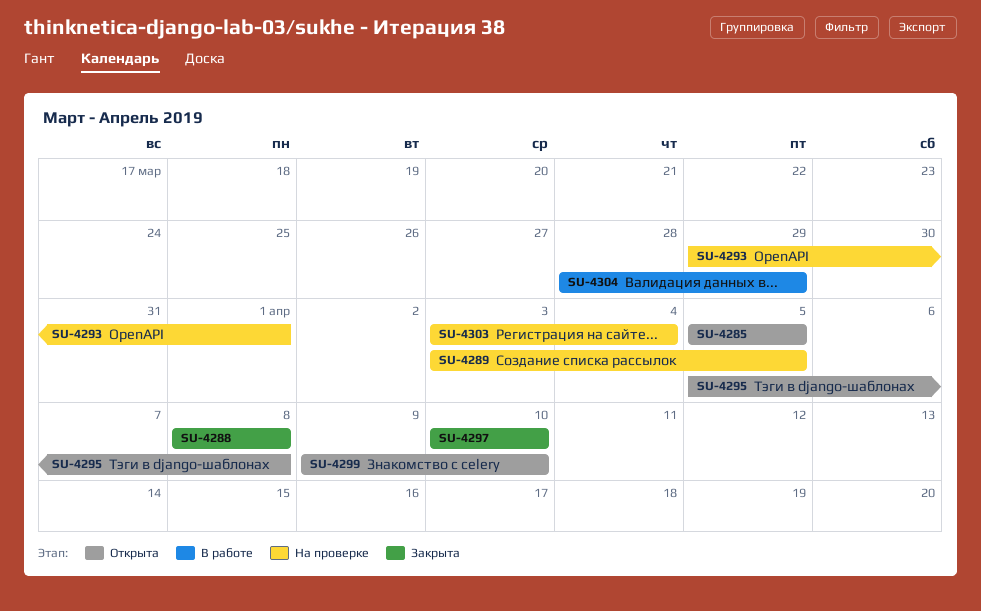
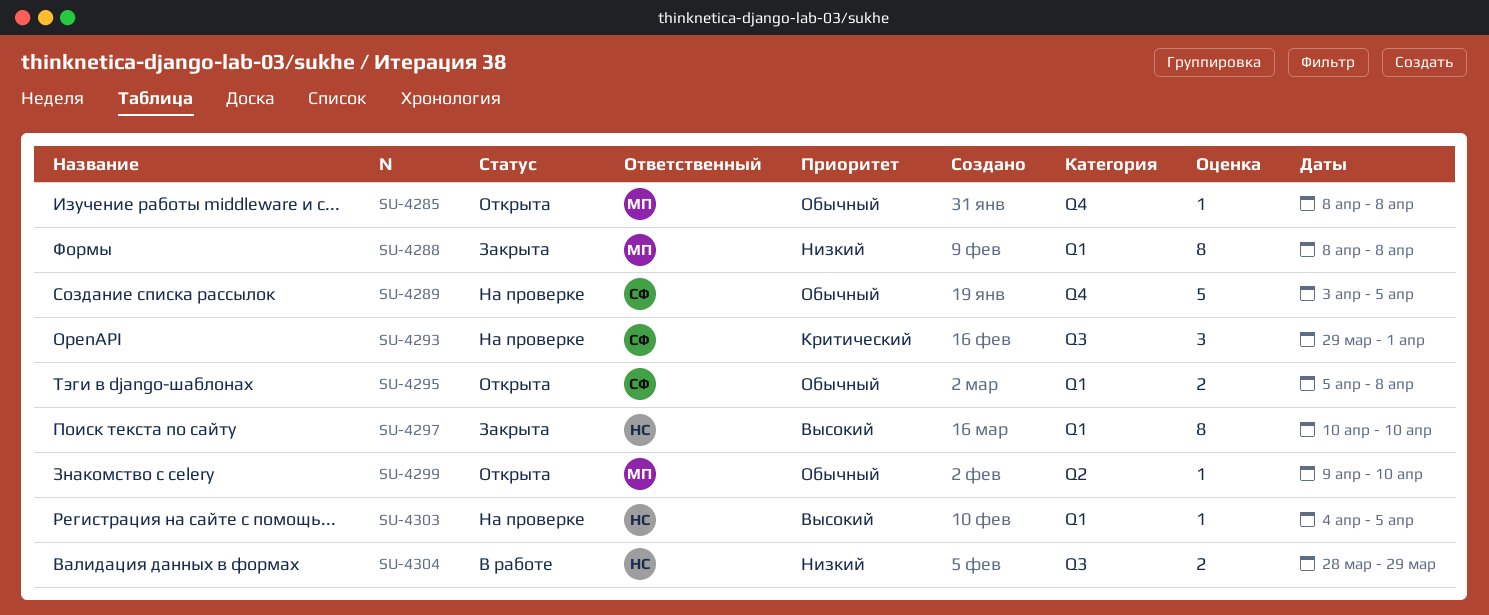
SU-4285, start: Apr 5 -> Apr 8
SU-4285, due: Apr 5 -> Apr 8
SU-4303, start: Apr 3 -> Apr 4
SU-4303, due: Apr 4 -> Apr 5

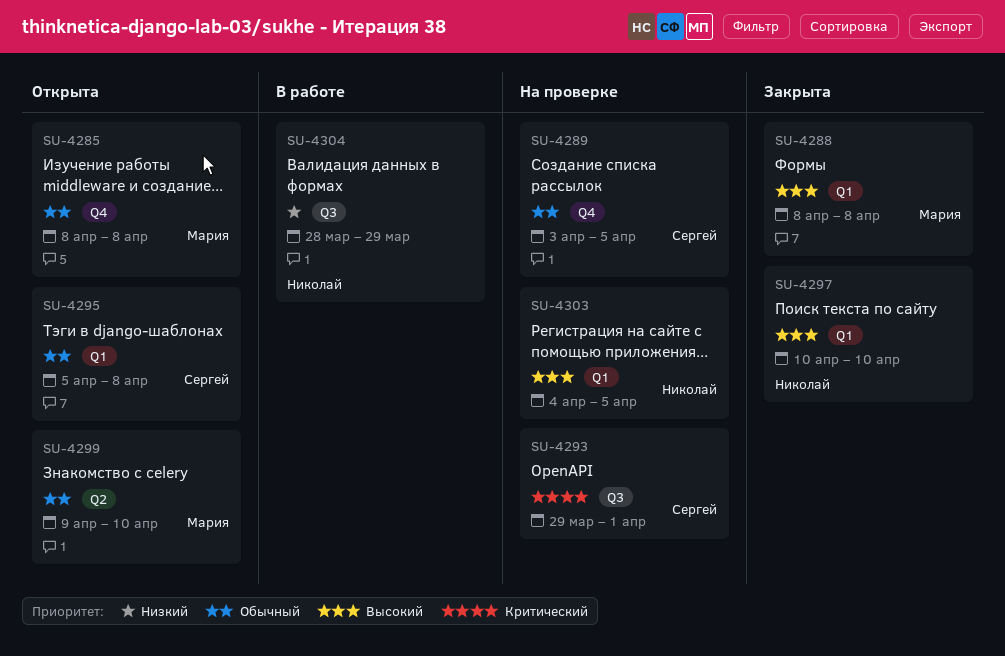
SU-4288, priority: Низкий -> Высокий

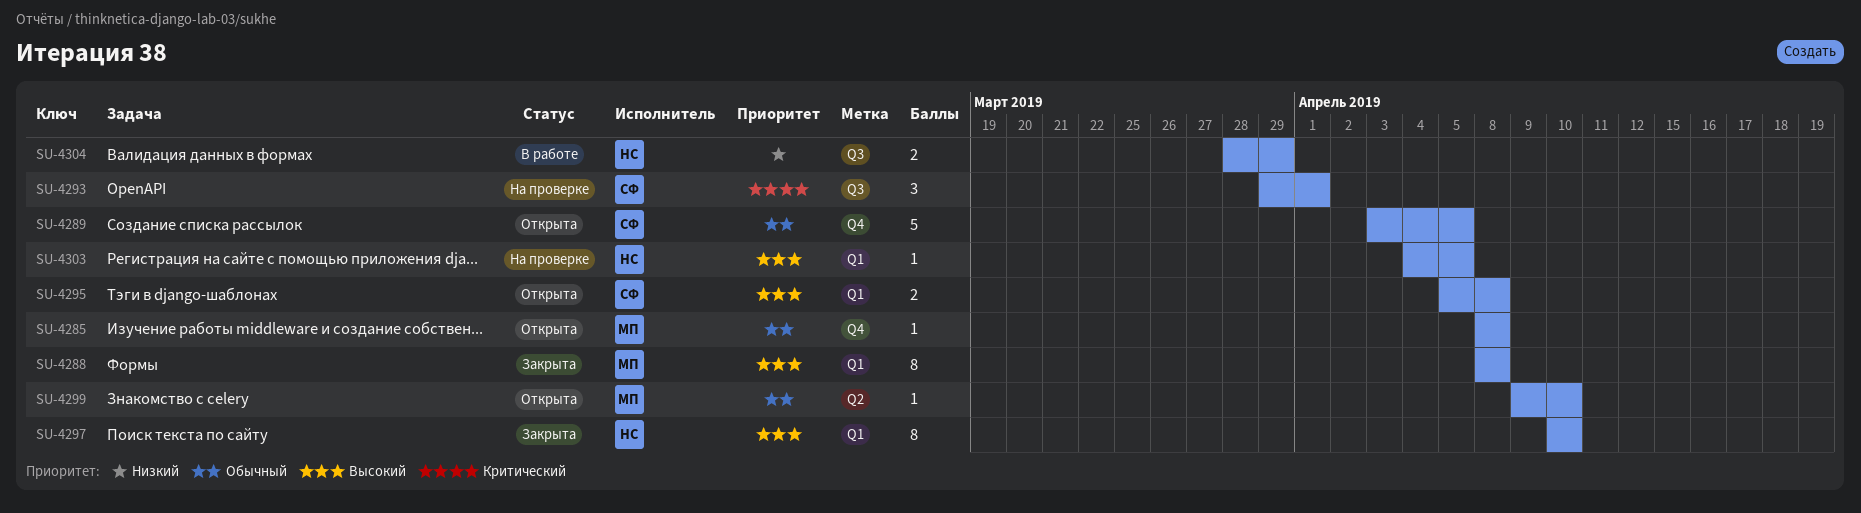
SU-4289, status: На проверке -> Открыта
SU-4295, priority: Обычный -> Высокий

